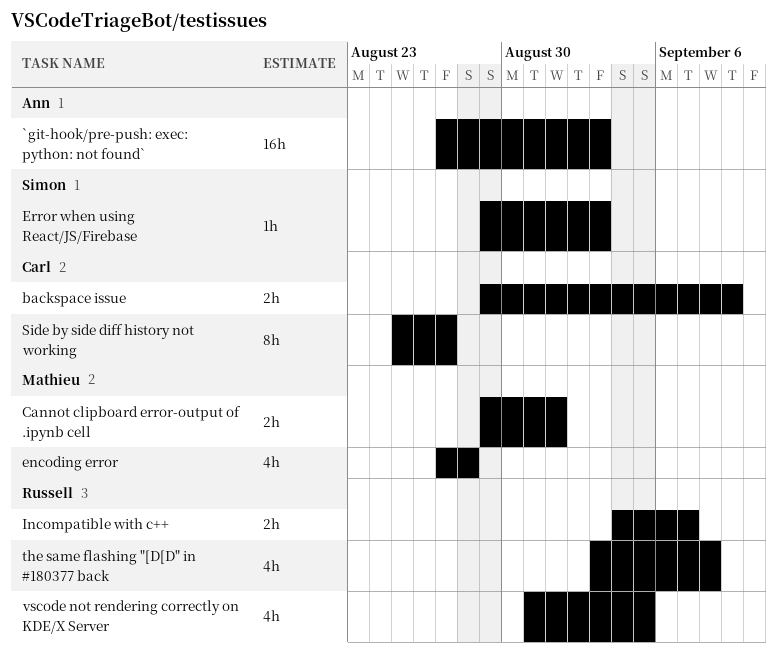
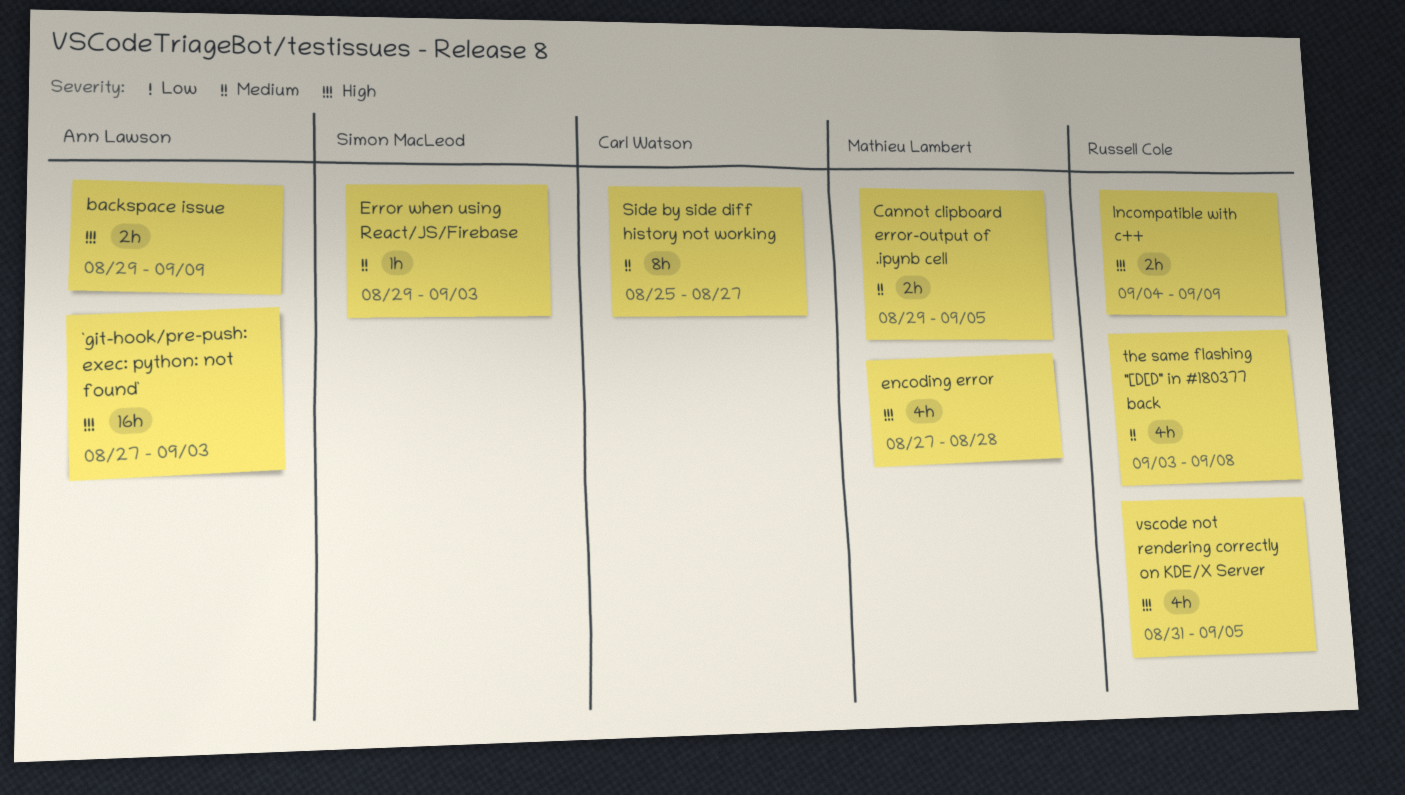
backspace issue, owner: Carl Watson -> Ann Lawson
Cannot clipboard error-output of .ipynb cell, due: Sep 1 -> Sep 5
Incompatible with c++, due: Sep 7 -> Sep 9

